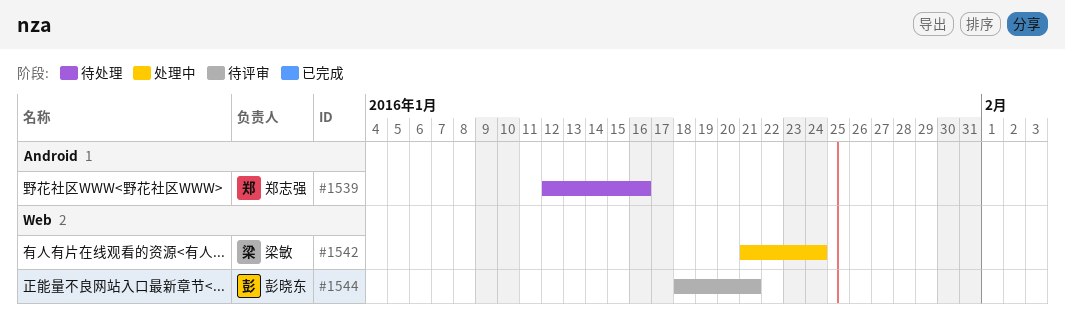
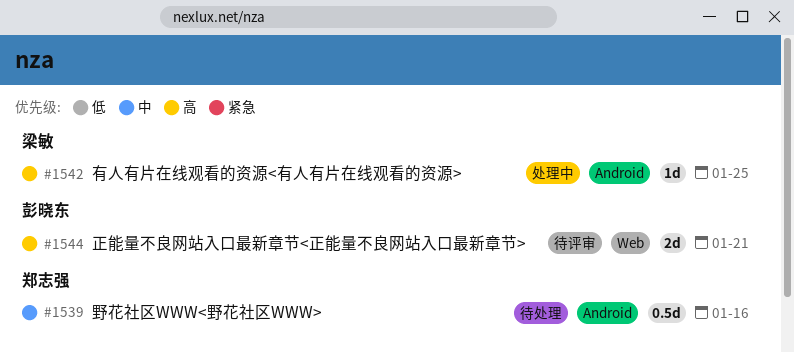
#1542, label: Web -> Android
#1542, due: Jan 24 -> Jan 25

